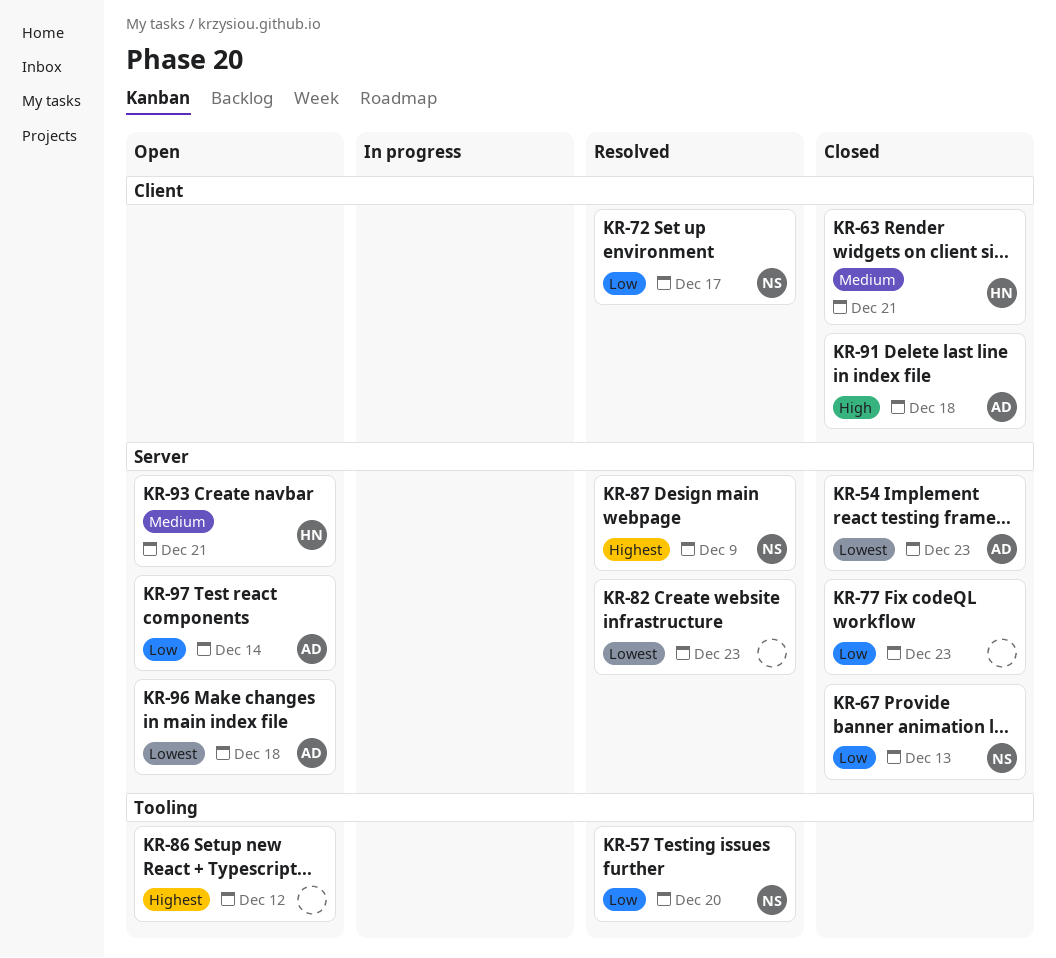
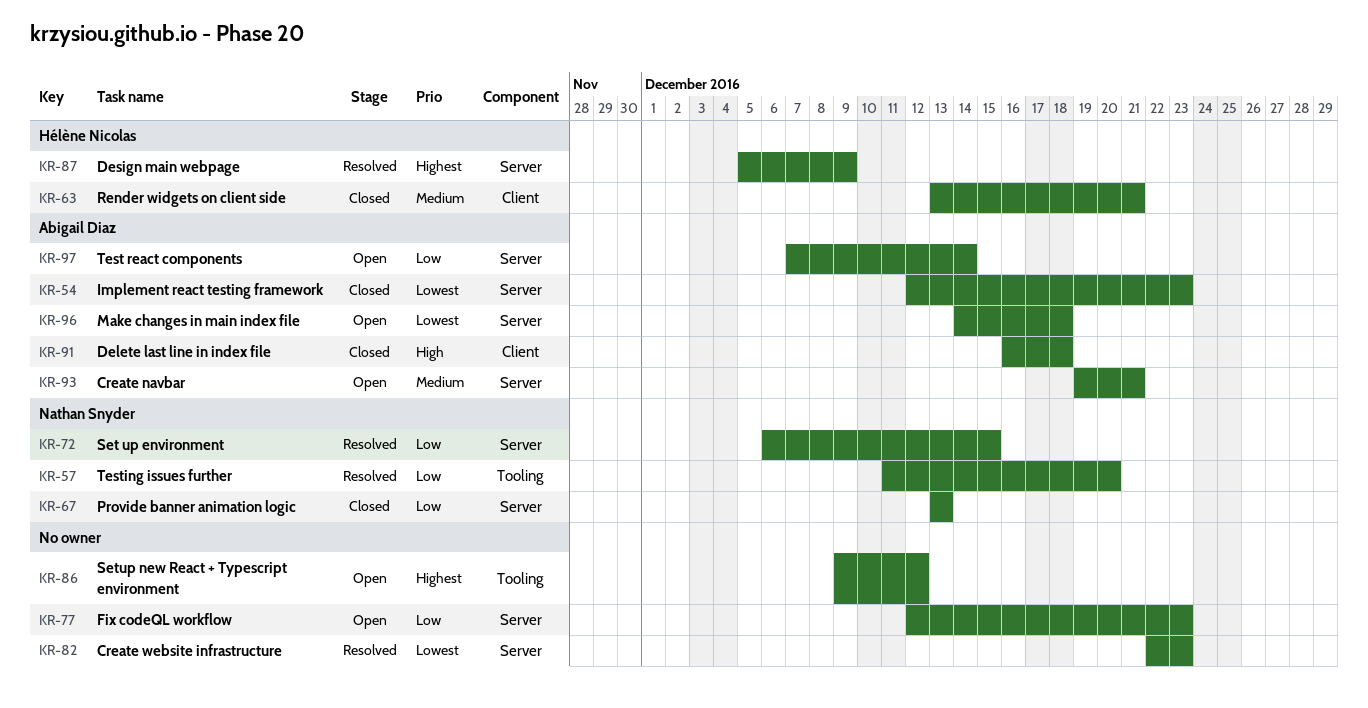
KR-72, label: Client -> Server
KR-72, due: Dec 17 -> Dec 15
KR-77, status: Closed -> Open
KR-87, owner: Nathan Snyder -> Hélène Nicolas
KR-93, owner: Hélène Nicolas -> Abigail Diaz

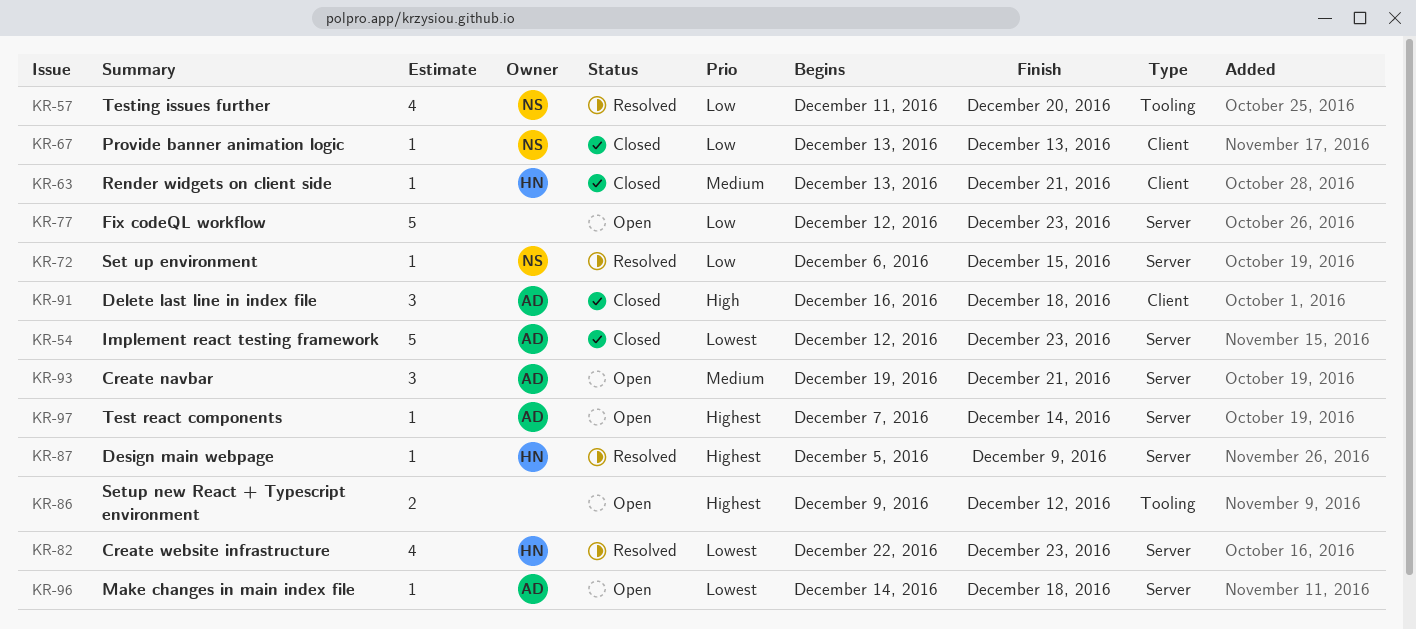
KR-67, label: Server -> Client
KR-82, owner: none -> Hélène Nicolas
KR-97, priority: Low -> Highest

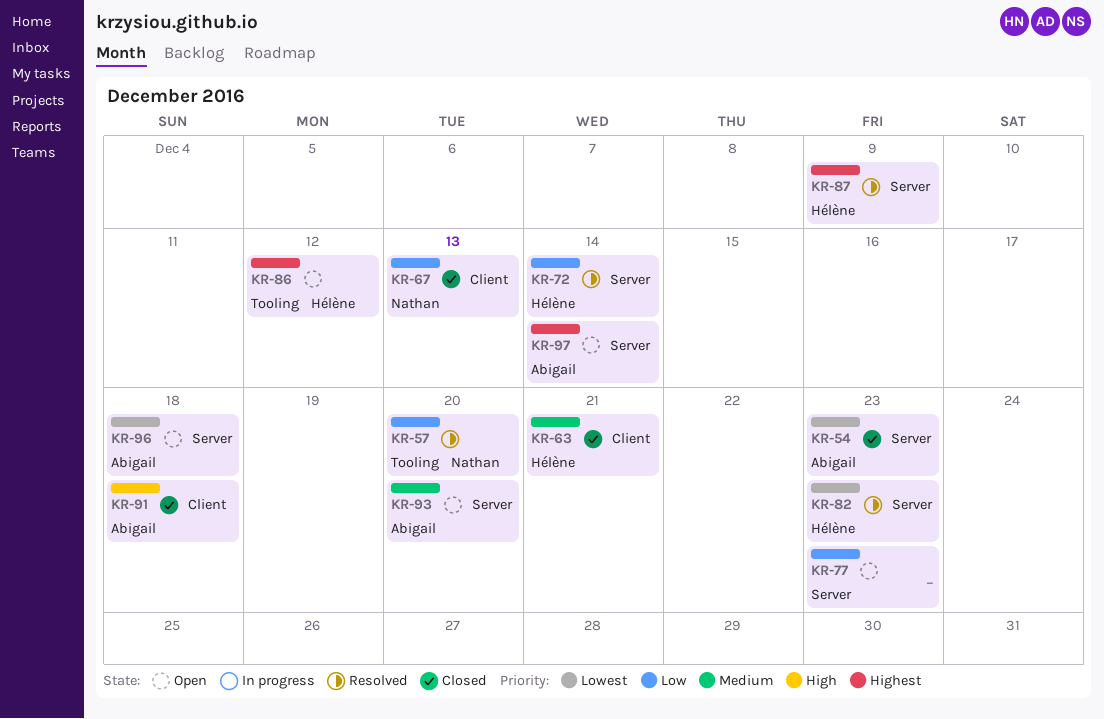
KR-72, owner: Nathan -> Hélène
KR-72, due: Dec 15 -> Dec 14
KR-86, owner: none -> Hélène
KR-93, due: Dec 21 -> Dec 20

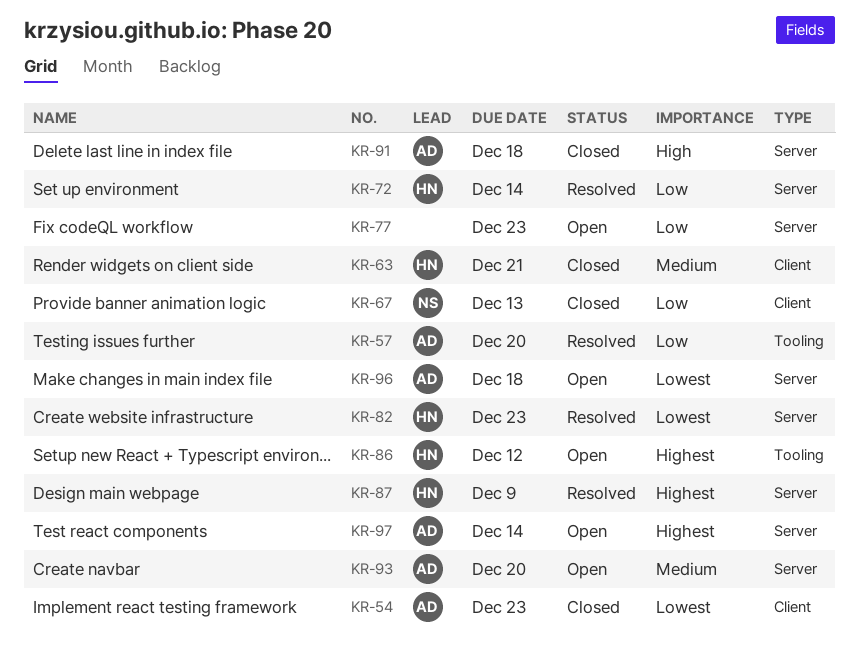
KR-54, label: Server -> Client
KR-57, owner: Nathan -> Abigail
KR-91, label: Client -> Server

